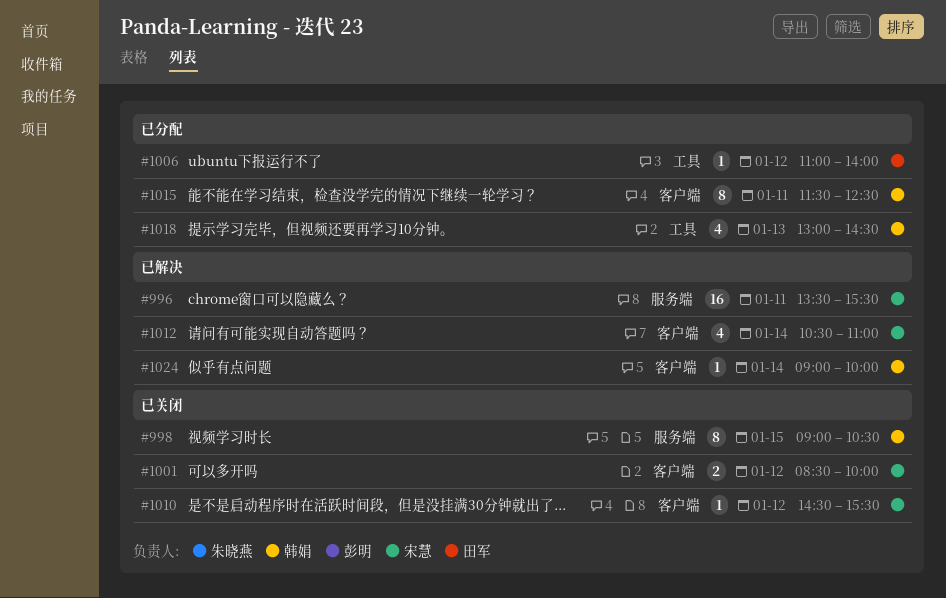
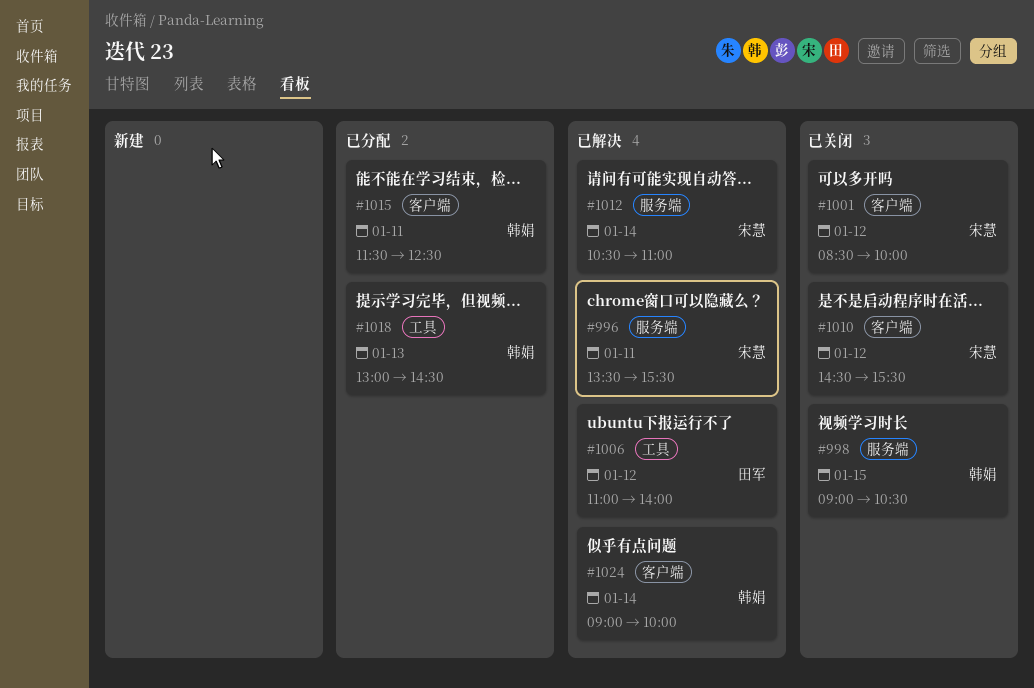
#1006, status: 已分配 -> 已解决
#1012, label: 客户端 -> 服务端

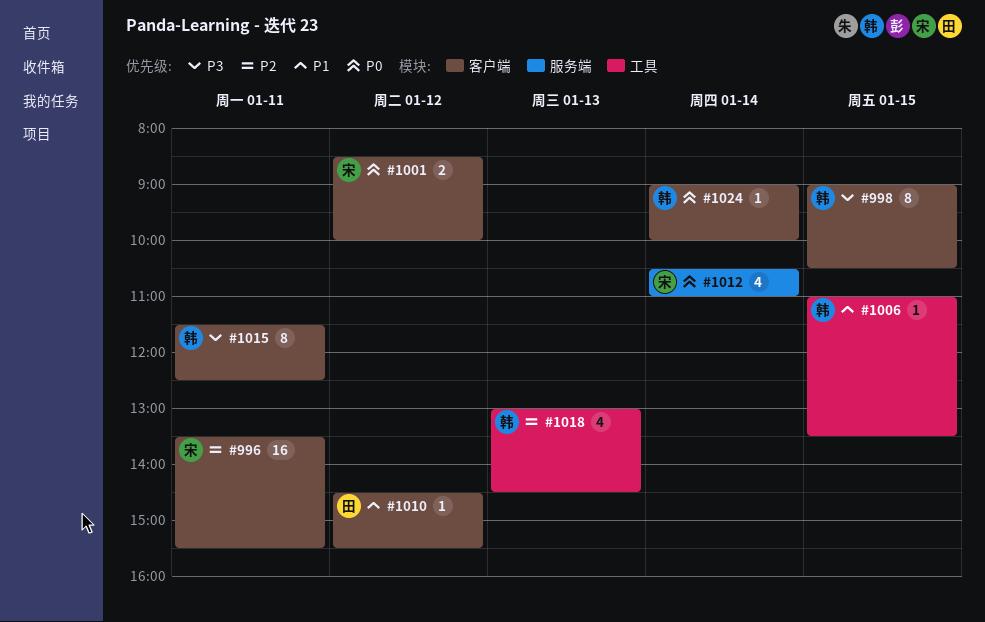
#996, label: 服务端 -> 客户端
#998, label: 服务端 -> 客户端
#1006, owner: 田军 -> 韩娟
#1006, day: Jan 12 -> Jan 15
#1006, ends: 14:00 -> 13:30
#1010, owner: 宋慧 -> 田军

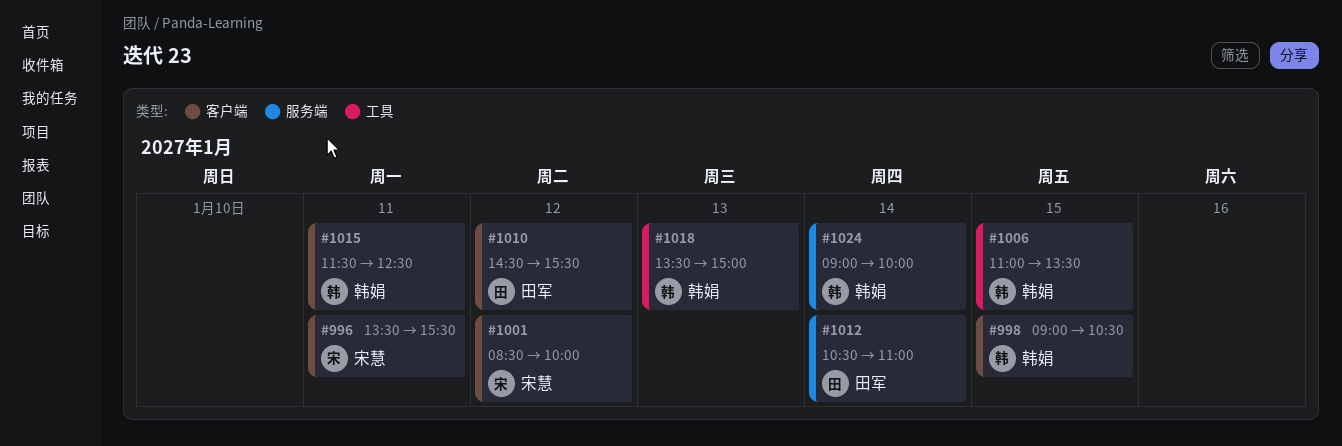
#1012, owner: 宋慧 -> 田军
#1018, begins: 13:00 -> 13:30
#1018, ends: 14:30 -> 15:00
#1024, label: 客户端 -> 服务端

